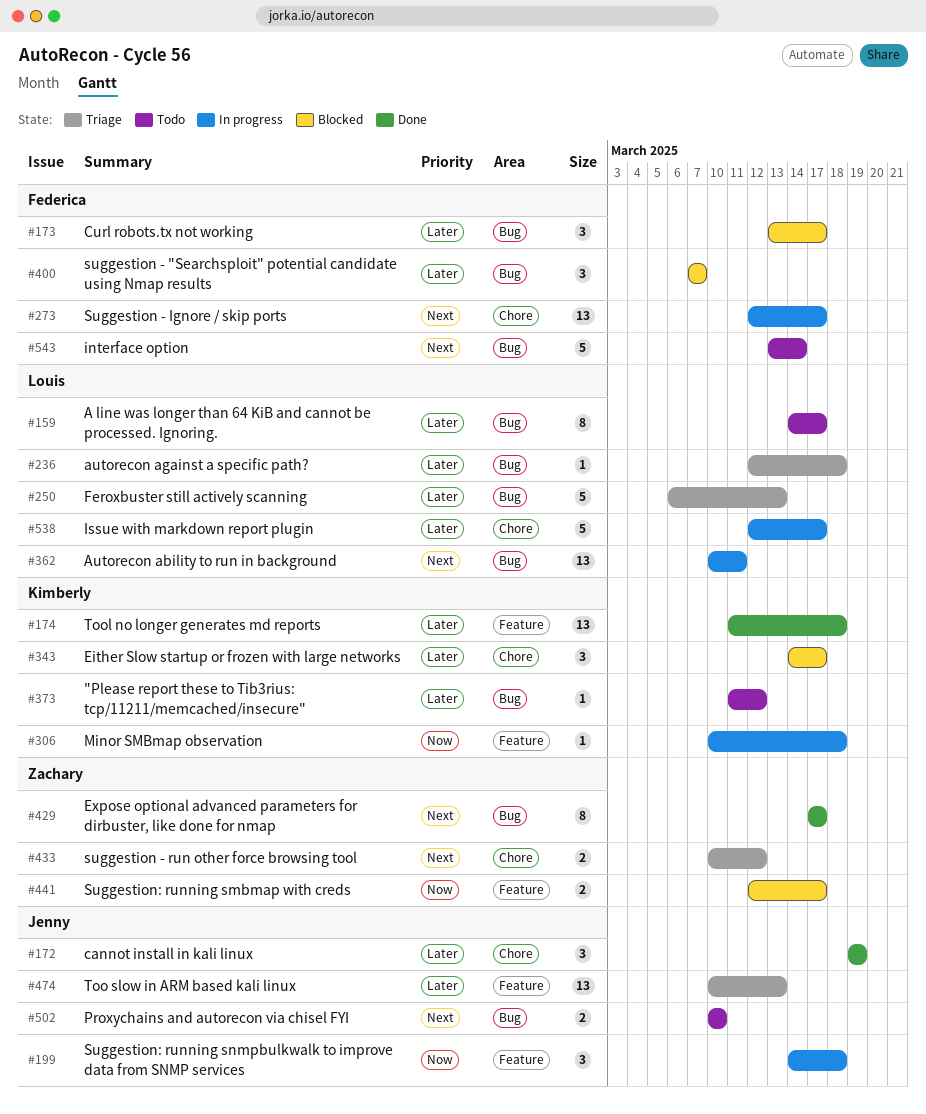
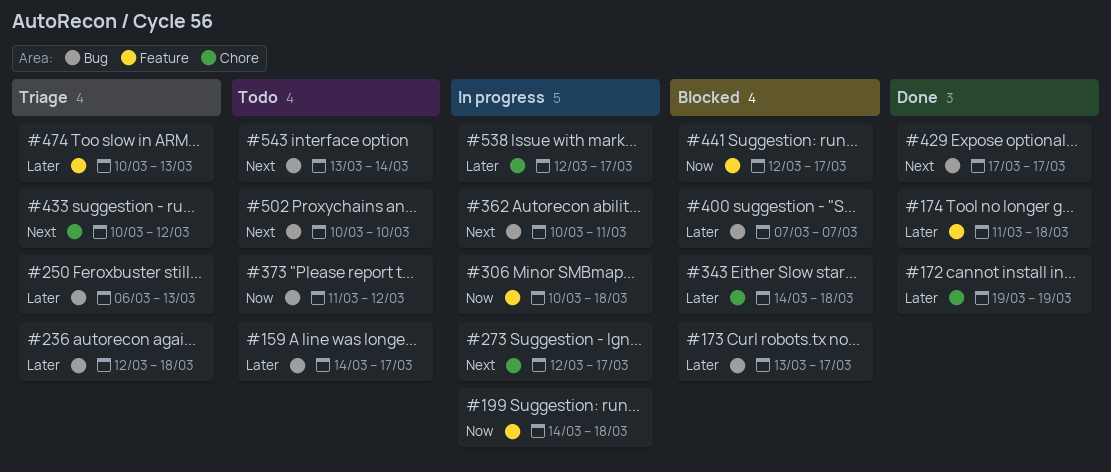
#343, due: Mar 17 -> Mar 18
#373, priority: Later -> Now

